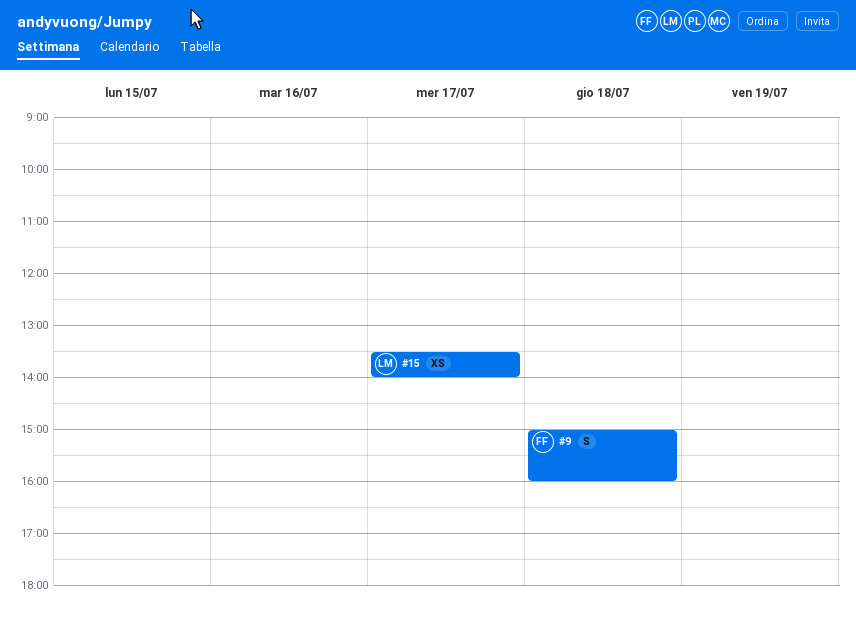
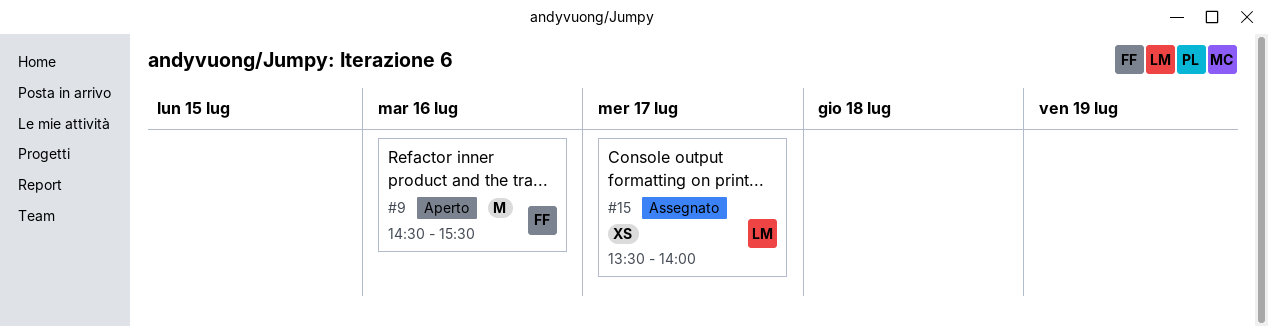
#9, estimate: S -> M
#9, day: Jul 18 -> Jul 16
#9, begins: 15:00 -> 14:30
#9, ends: 16:00 -> 15:30

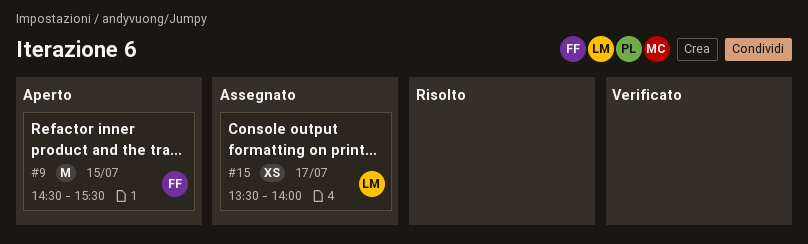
#9, day: Jul 16 -> Jul 15

